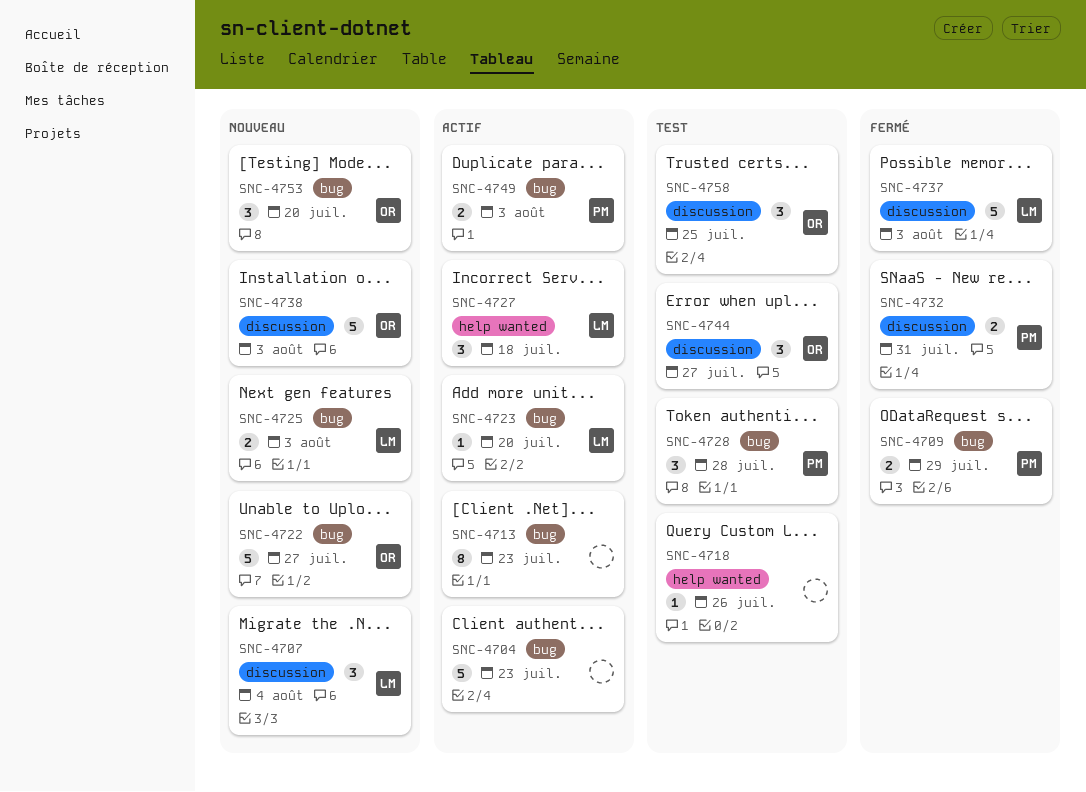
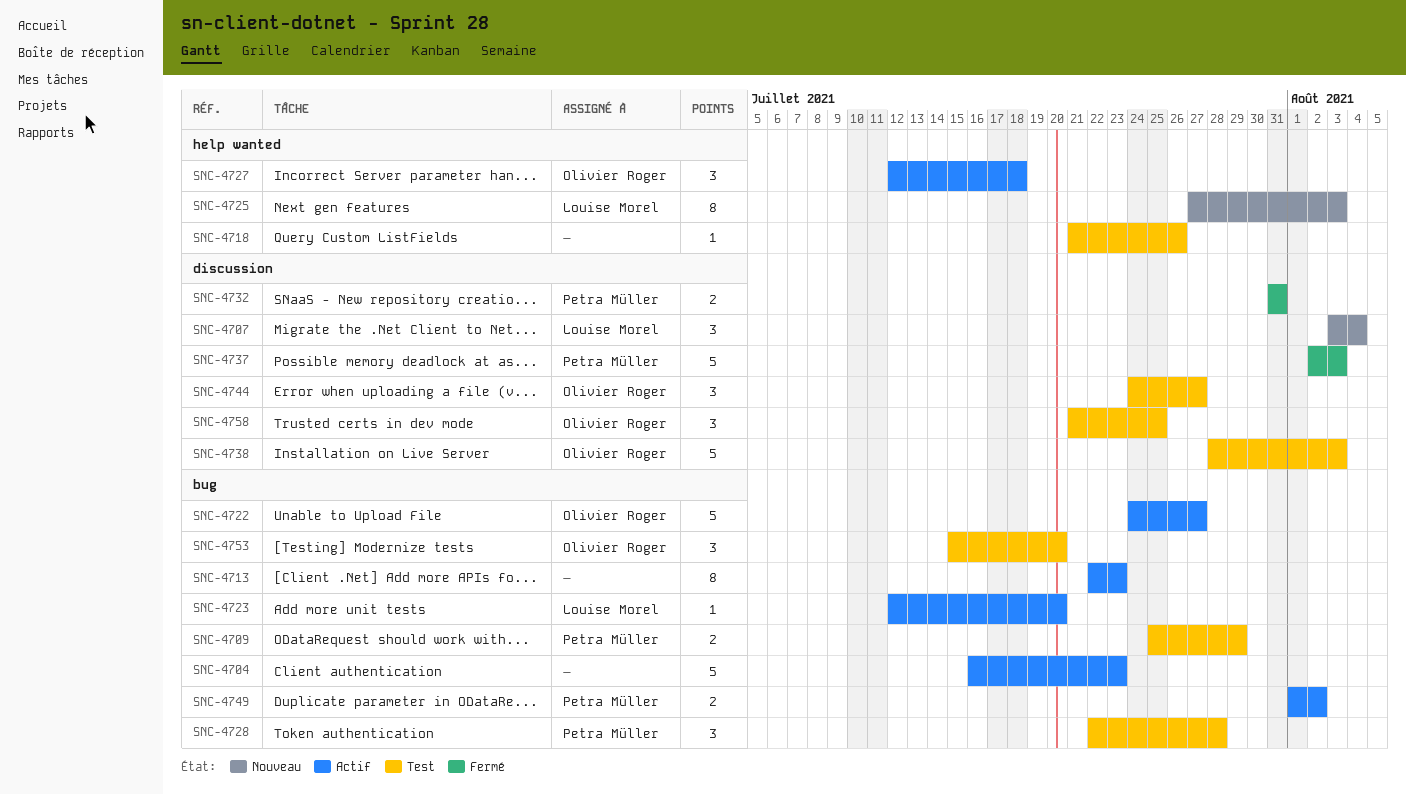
SNC-4709, status: Fermé -> Test
SNC-4722, status: Nouveau -> Actif
SNC-4725, label: bug -> help wanted
SNC-4725, estimate: 2 -> 8
SNC-4727, owner: Louise Morel -> Olivier Roger
SNC-4737, owner: Louise Morel -> Petra Müller
SNC-4738, status: Nouveau -> Test
SNC-4749, due: Aug 3 -> Aug 2
SNC-4753, status: Nouveau -> Test

